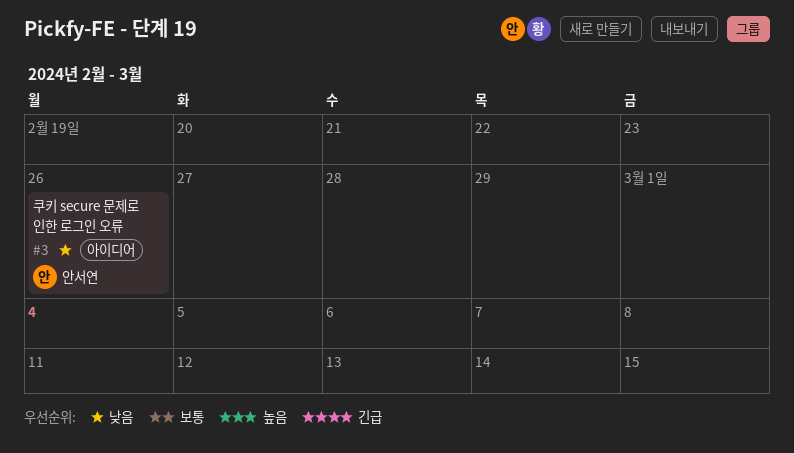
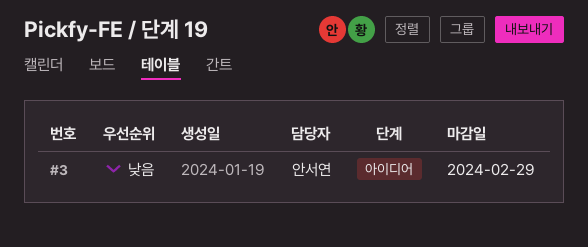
#3, due: Feb 26 -> Feb 29

